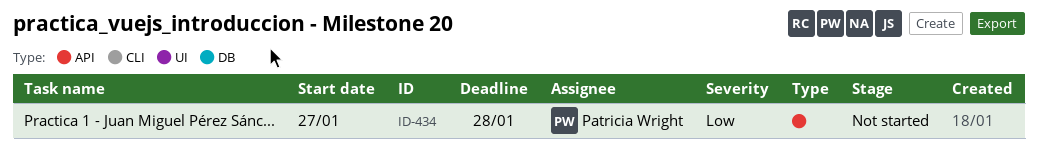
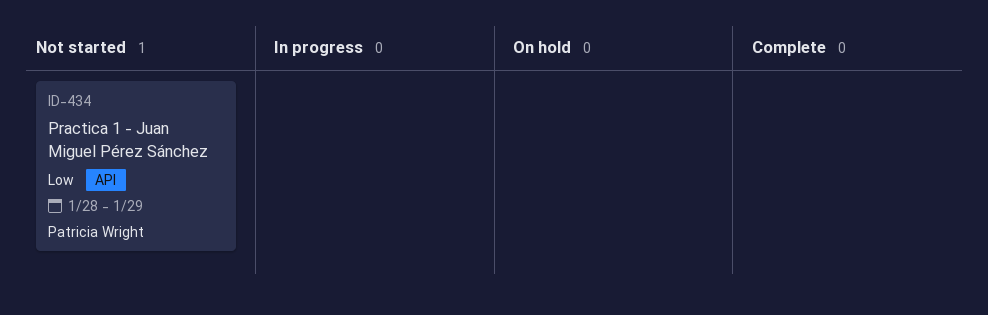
ID-434, start: Jan 27 -> Jan 28
ID-434, due: Jan 28 -> Jan 29

